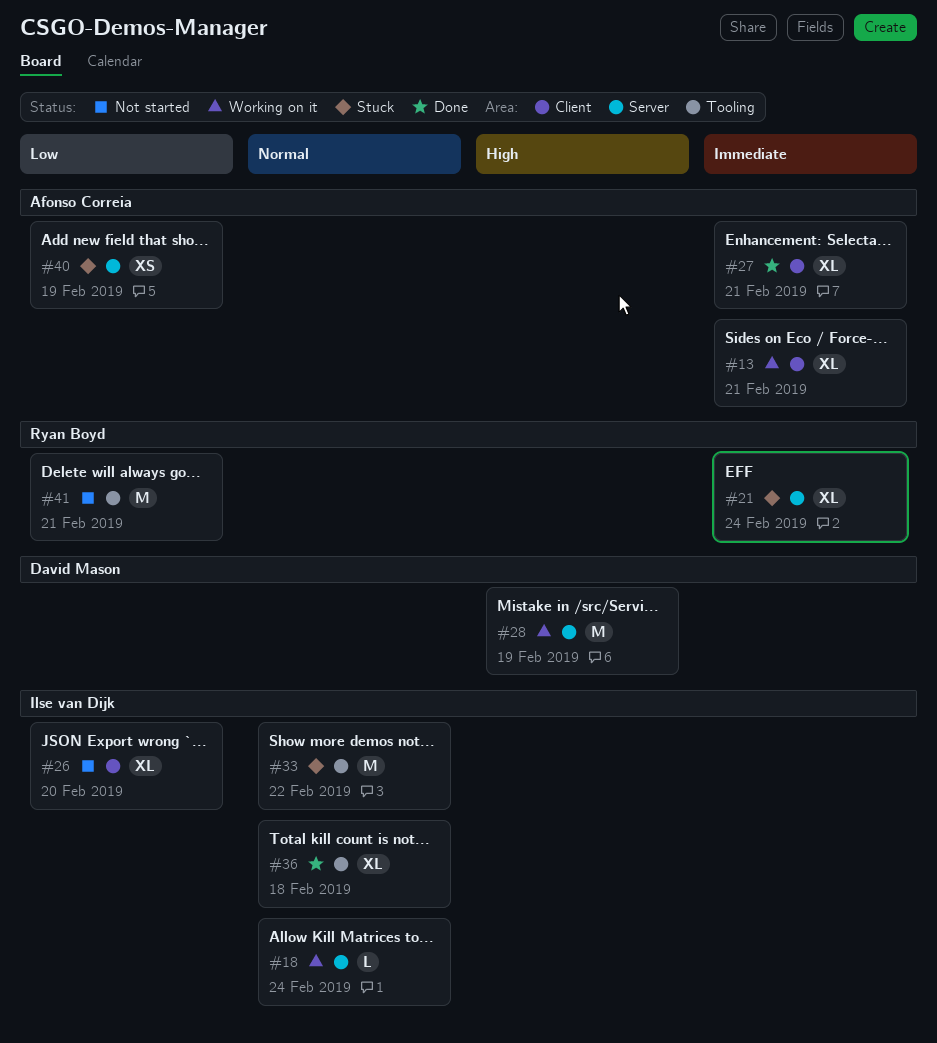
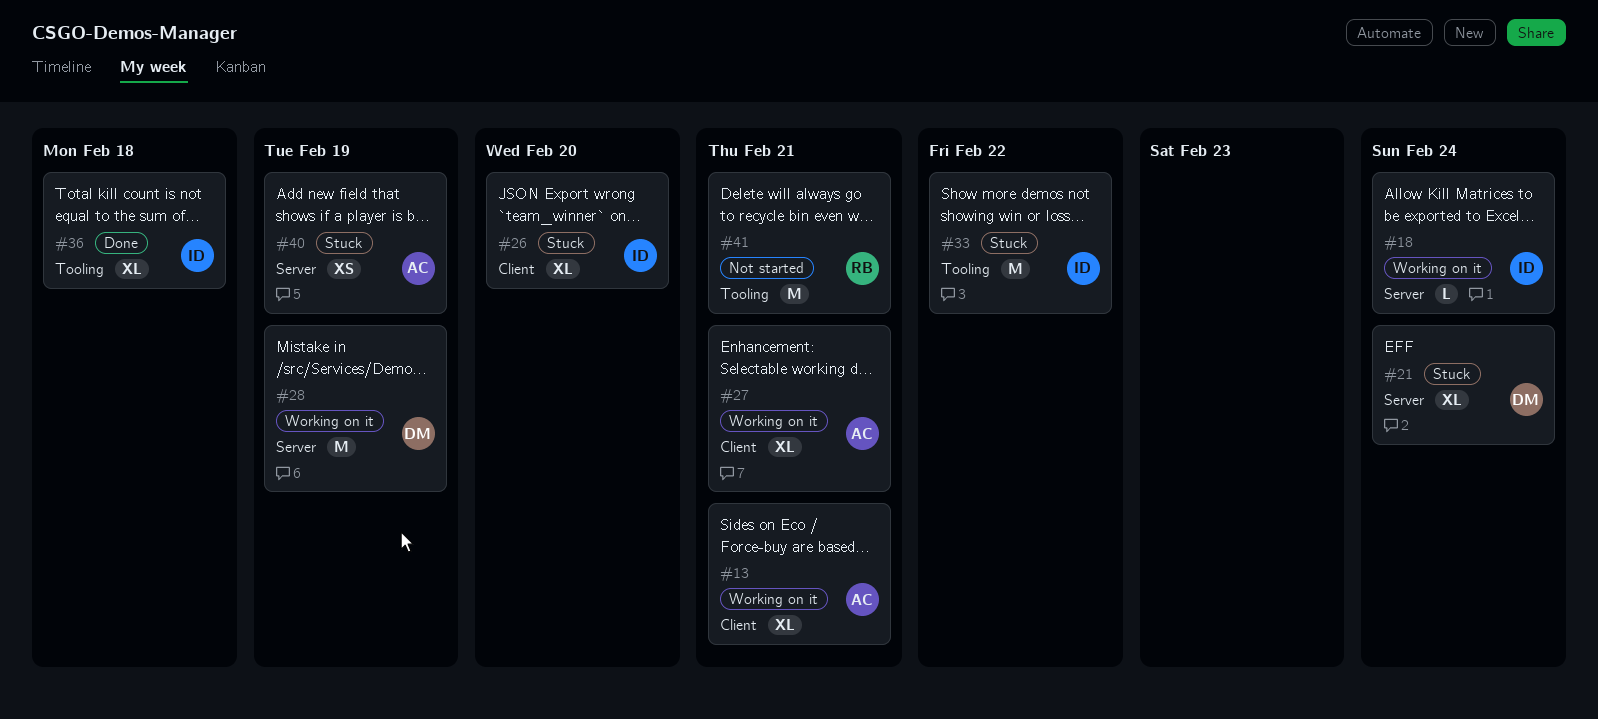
#21, owner: Ryan Boyd -> David Mason
#26, status: Not started -> Stuck
#27, status: Done -> Working on it

